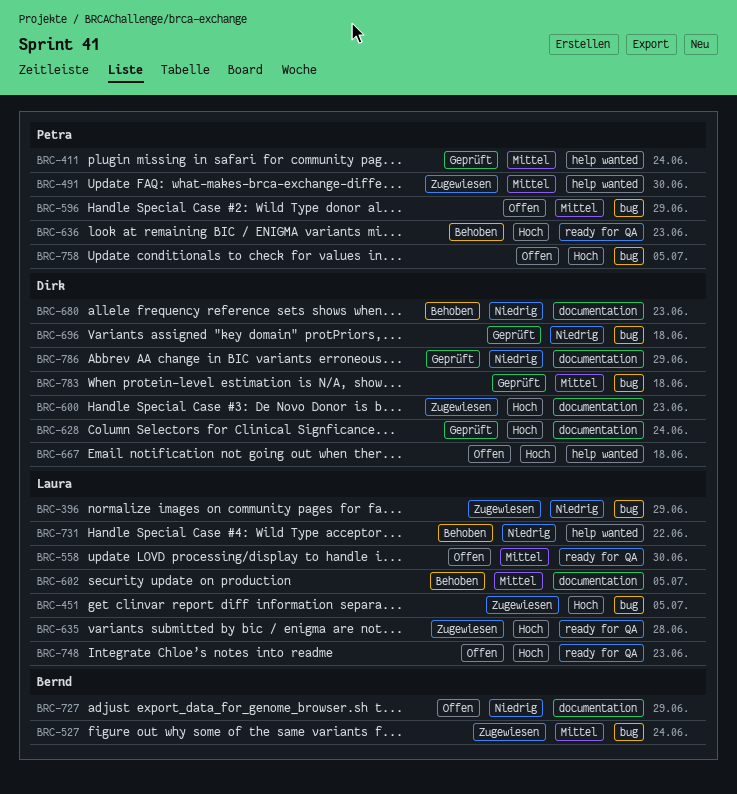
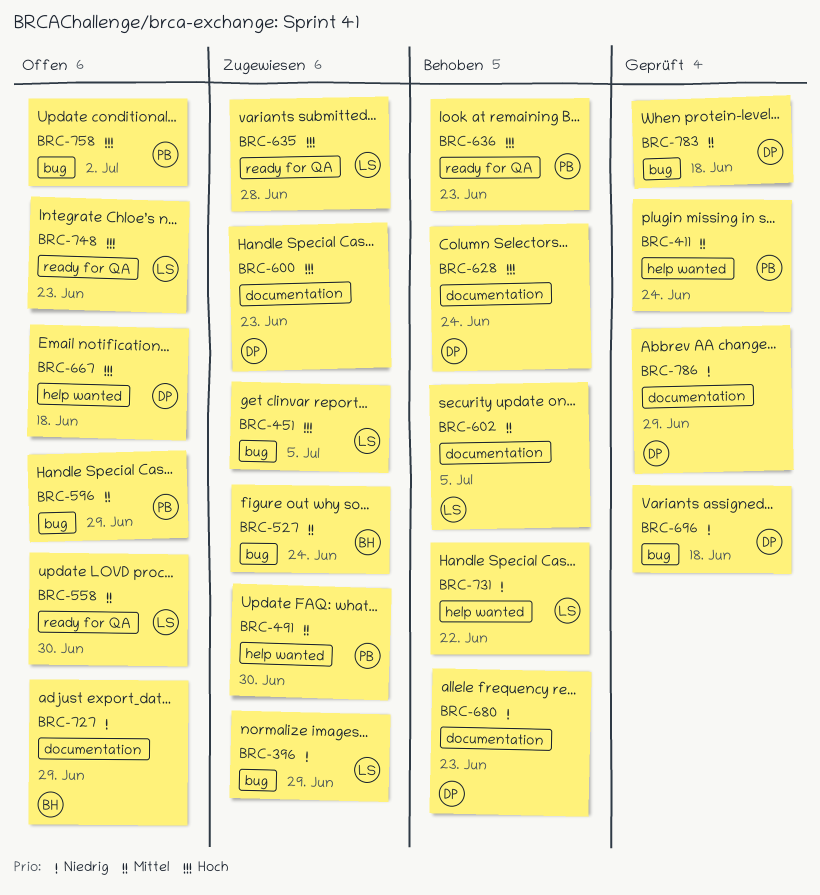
BRC-628, status: Geprüft -> Behoben
BRC-758, due: Jul 5 -> Jul 2

